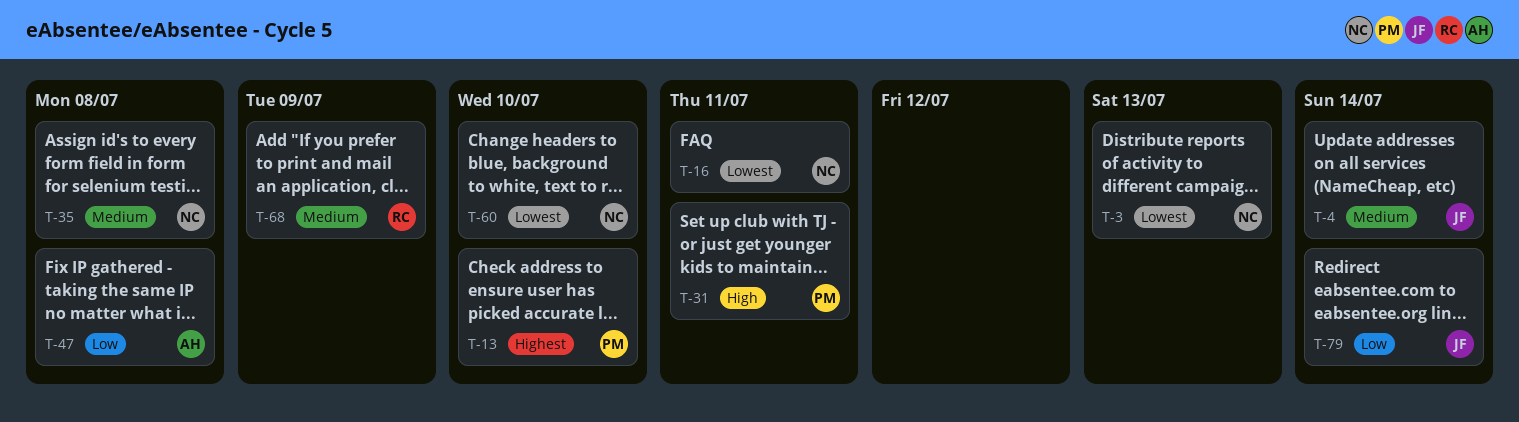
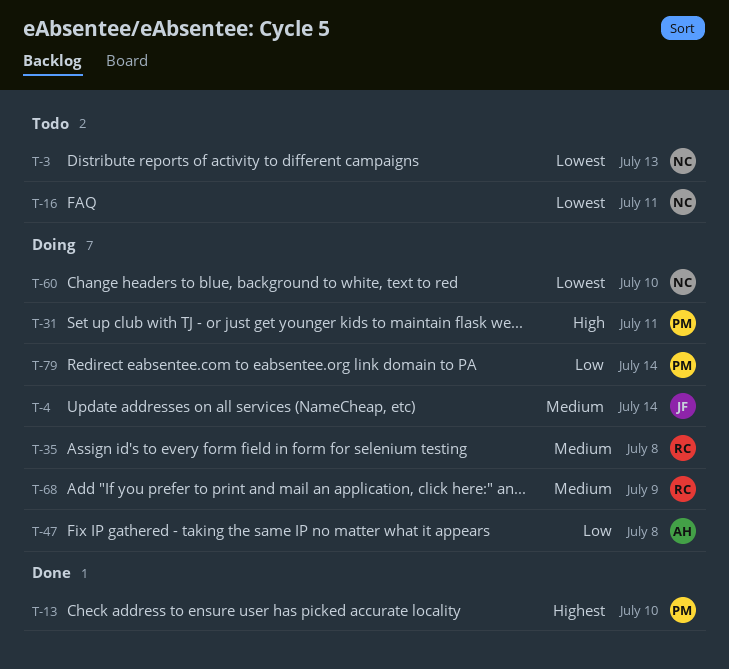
T-35, owner: NC -> RC
T-79, owner: JF -> PM

